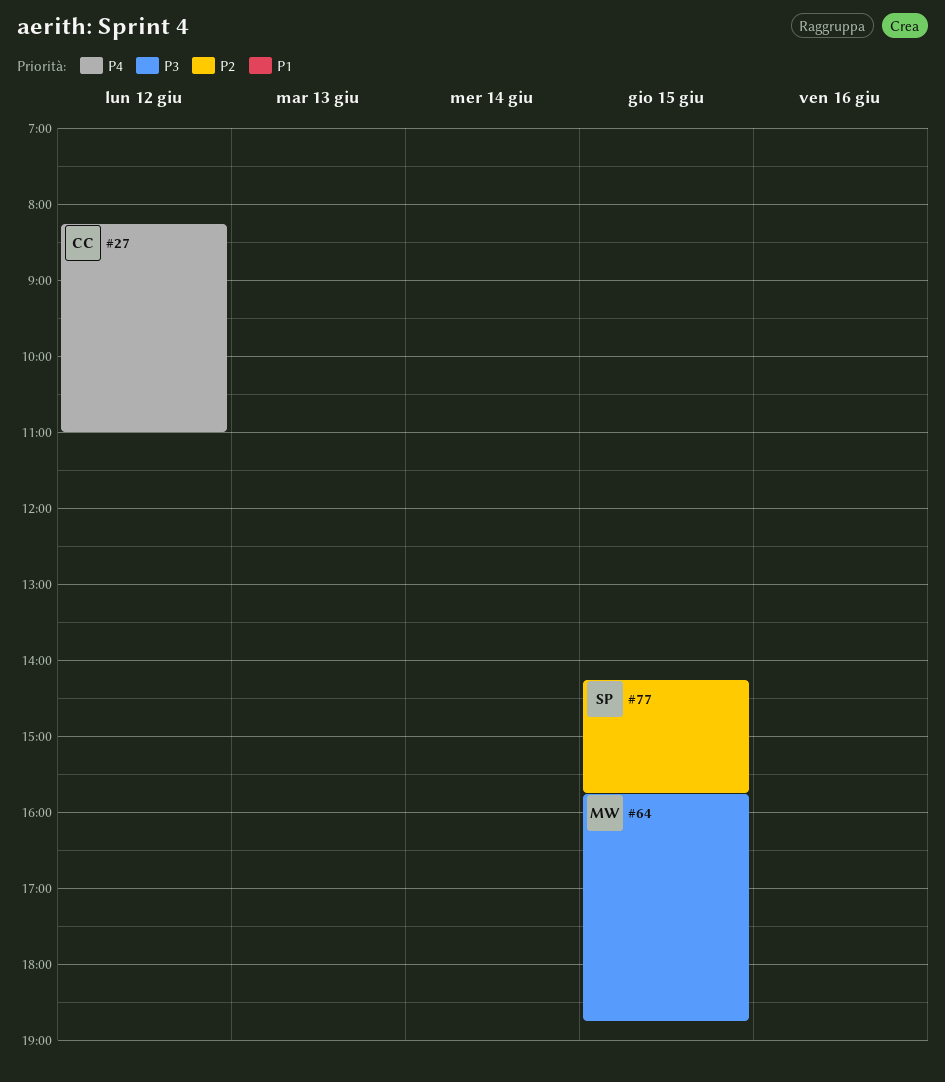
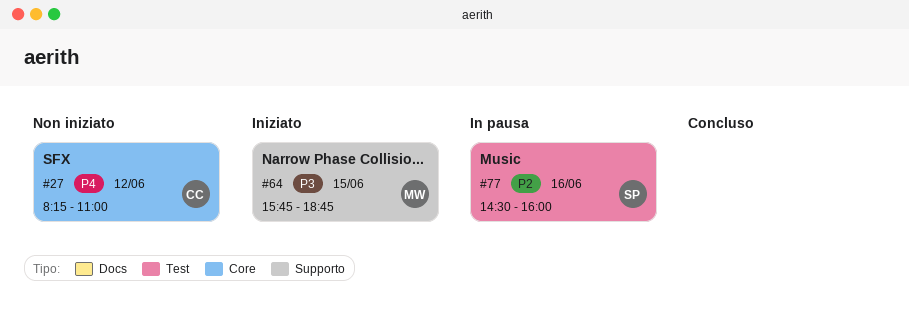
#77, day: Jun 15 -> Jun 16
#77, begins: 14:15 -> 14:30
#77, ends: 15:45 -> 16:00

